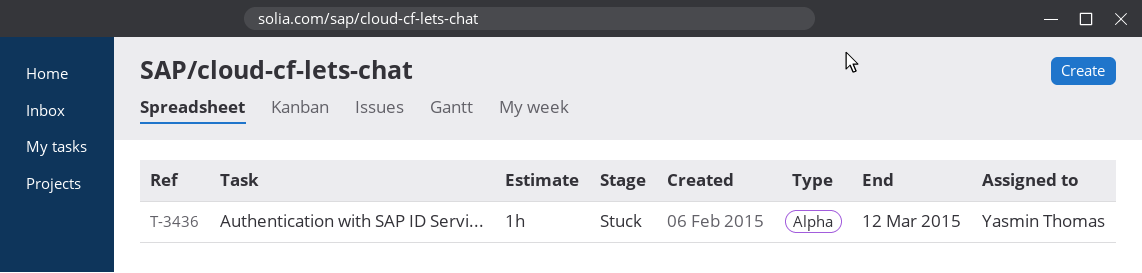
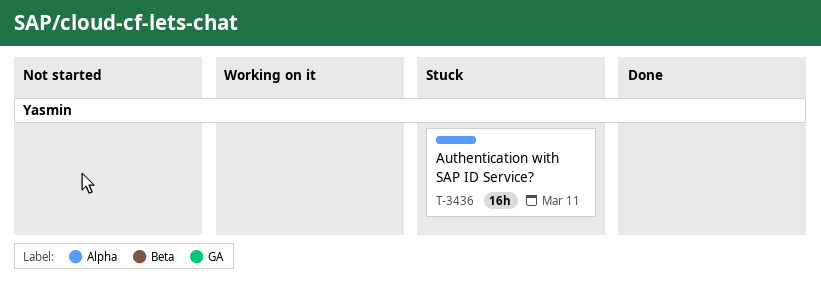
T-3436, estimate: 1h -> 16h
T-3436, due: Mar 12 -> Mar 11

